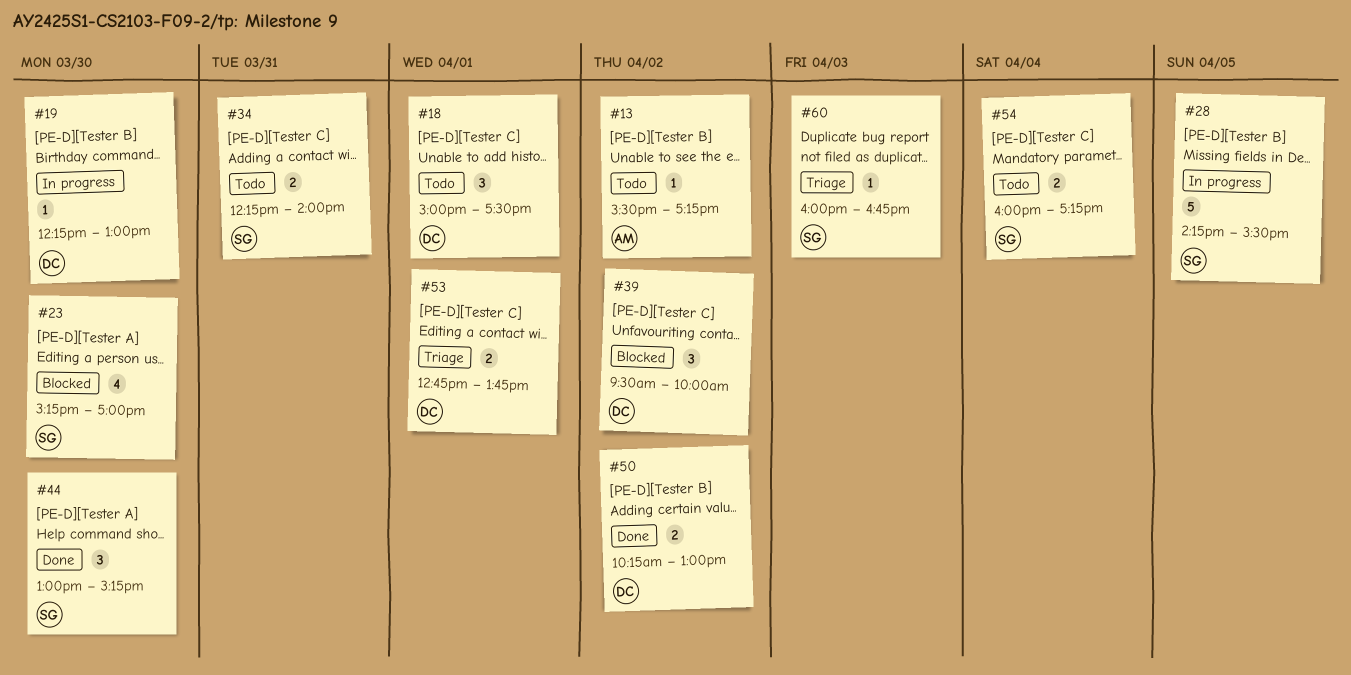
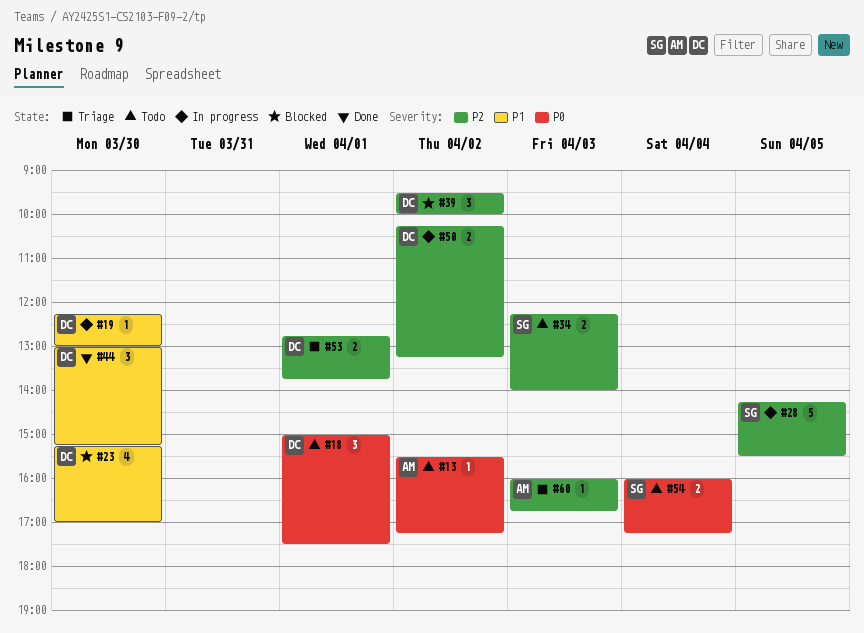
#23, owner: SG -> DC
#34, day: Mar 31 -> Apr 3
#44, owner: SG -> DC
#50, status: Done -> In progress
#50, ends: 13:00 -> 13:15
#60, owner: SG -> AM

